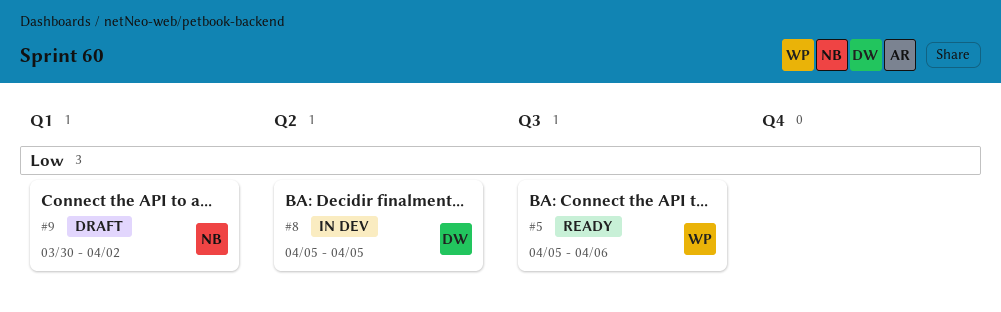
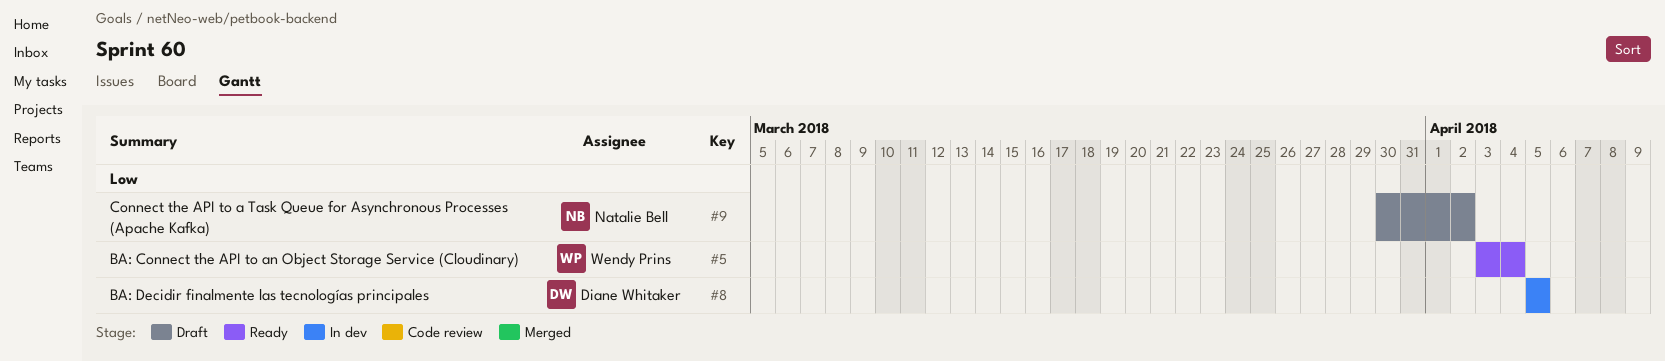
#5, start: Apr 5 -> Apr 3
#5, due: Apr 6 -> Apr 4

